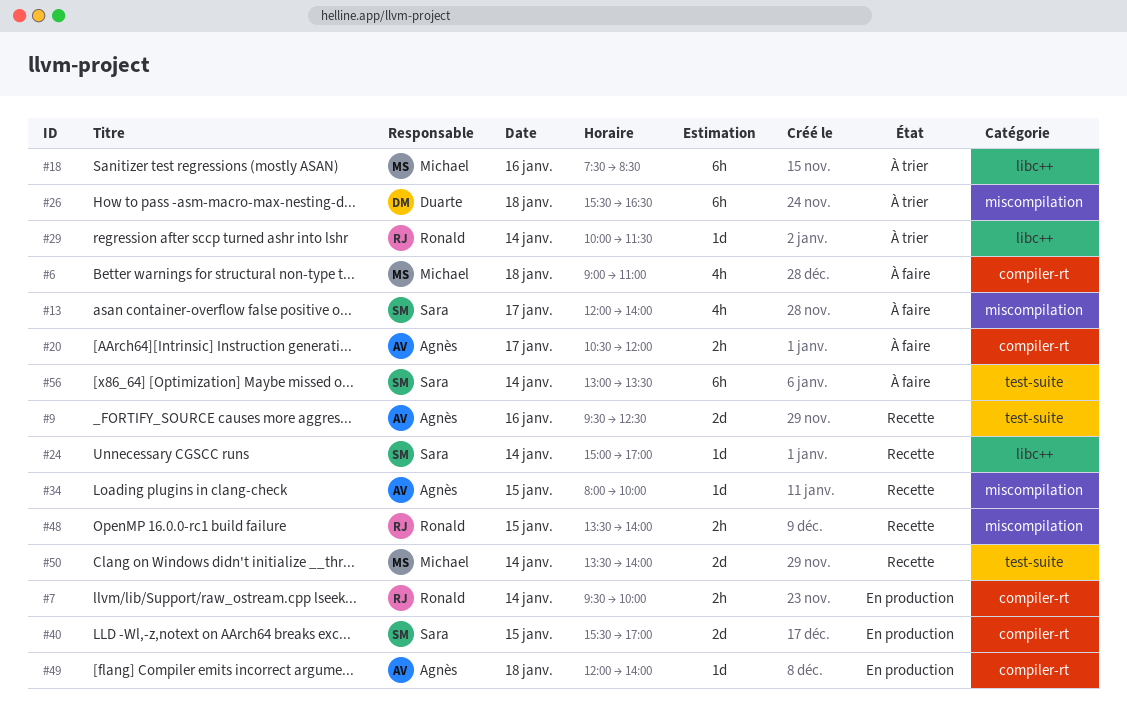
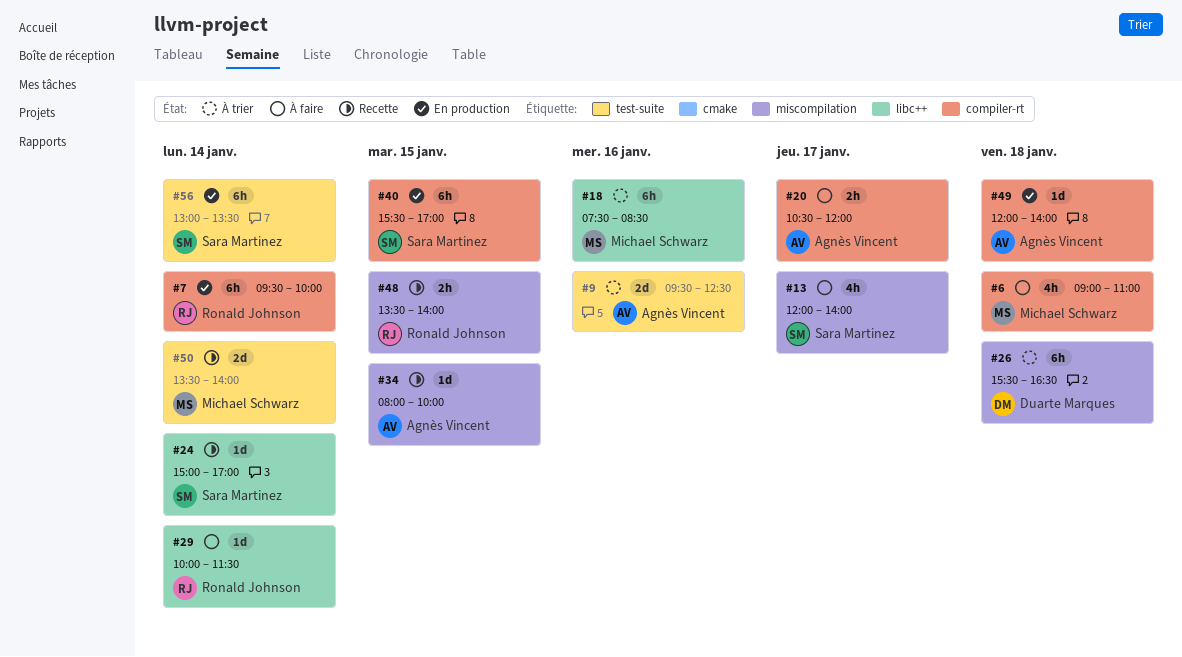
#7, estimate: 2h -> 6h
#9, status: Recette -> À trier
#29, status: À trier -> À faire
#40, estimate: 2d -> 6h
#56, status: À faire -> En production

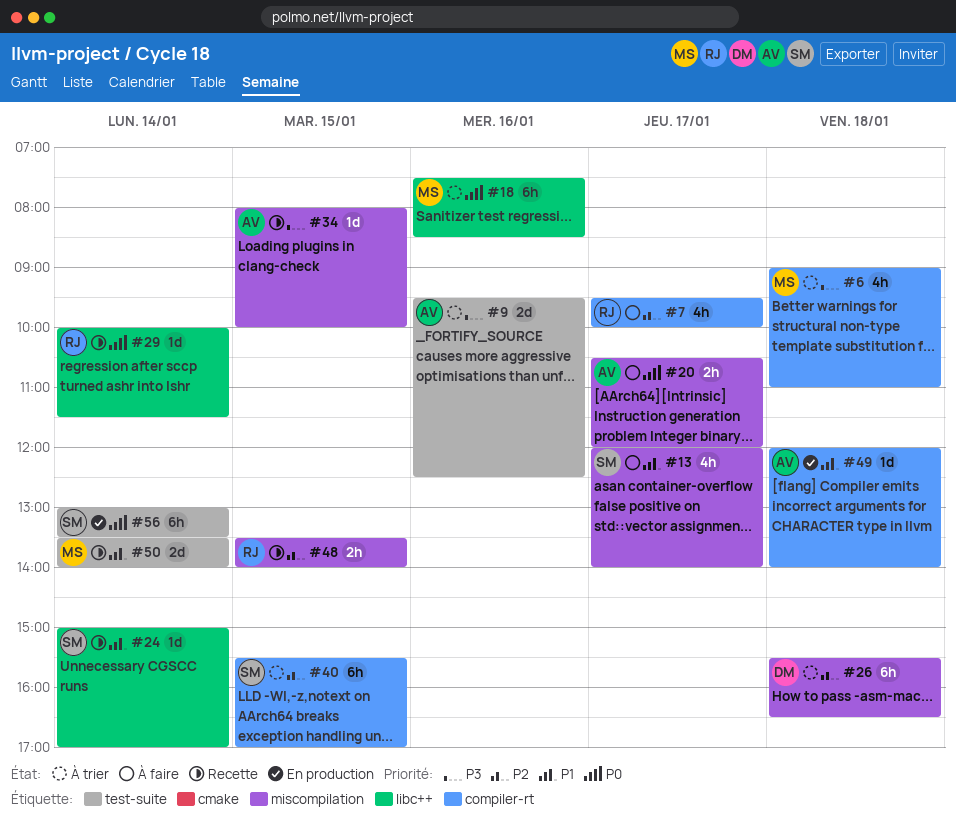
#6, status: À faire -> À trier
#7, status: En production -> À faire
#7, estimate: 6h -> 4h
#7, day: Jan 14 -> Jan 17
#20, label: compiler-rt -> miscompilation
#29, status: À faire -> Recette
#40, status: En production -> À trier

